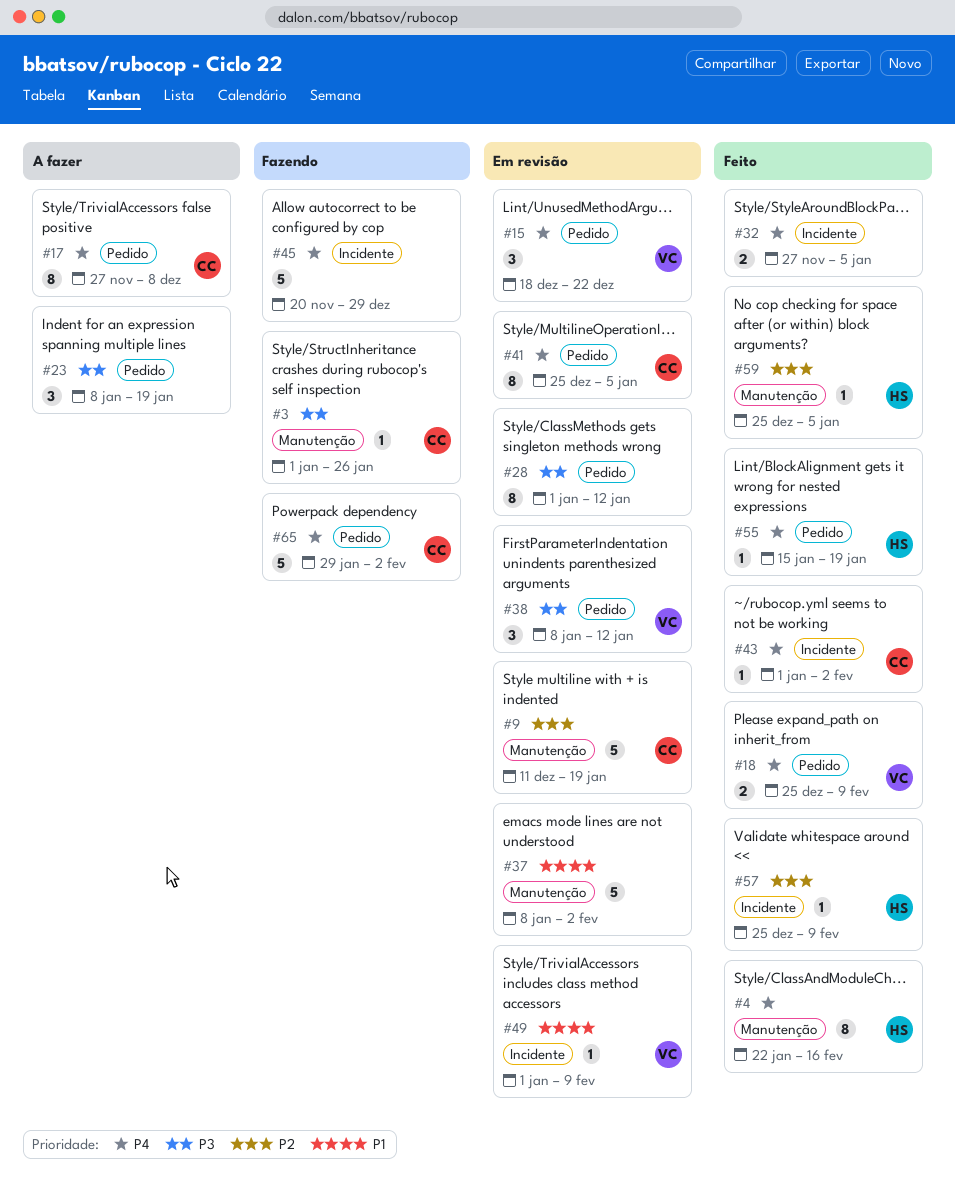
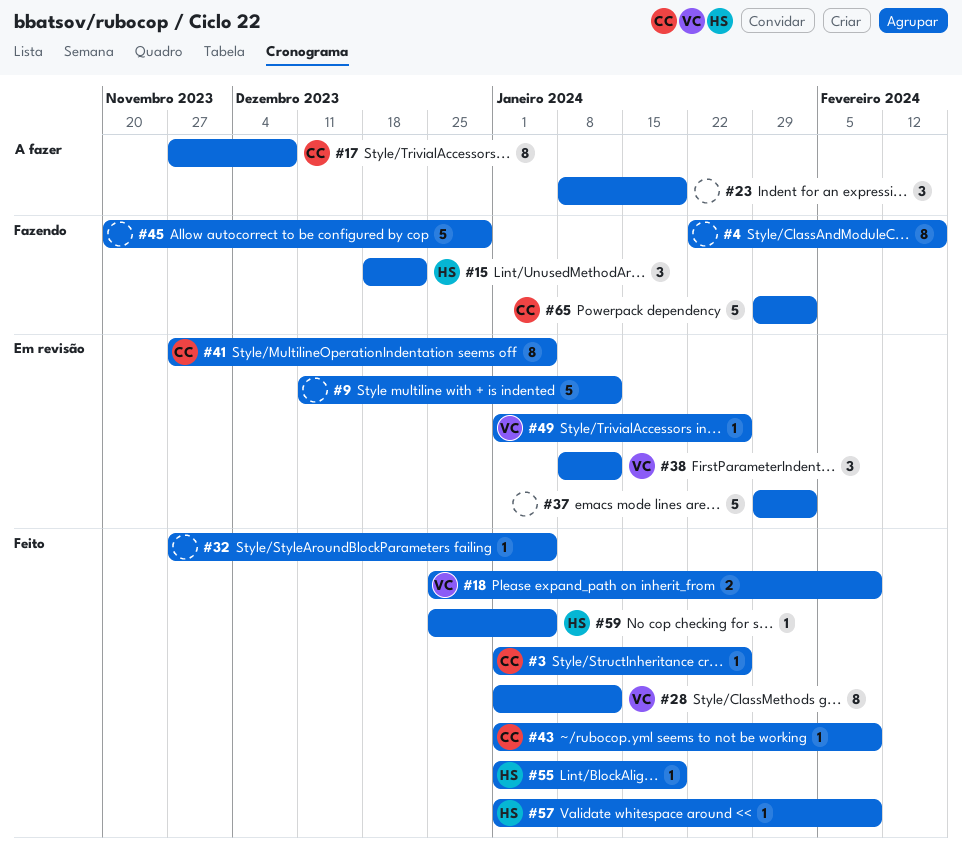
#3, status: Fazendo -> Feito
#4, status: Feito -> Fazendo
#4, owner: HS -> none
#9, owner: CC -> none
#9, due: Jan 19 -> Jan 12
#15, status: Em revisão -> Fazendo
#15, owner: VC -> HS
#28, status: Em revisão -> Feito
#28, owner: none -> VC
#32, estimate: 2 -> 1
#37, start: Jan 8 -> Jan 29
#41, start: Dec 25 -> Nov 27
#43, due: Feb 2 -> Feb 9
#49, due: Feb 9 -> Jan 26
#55, start: Jan 15 -> Jan 1
#57, start: Dec 25 -> Jan 1

